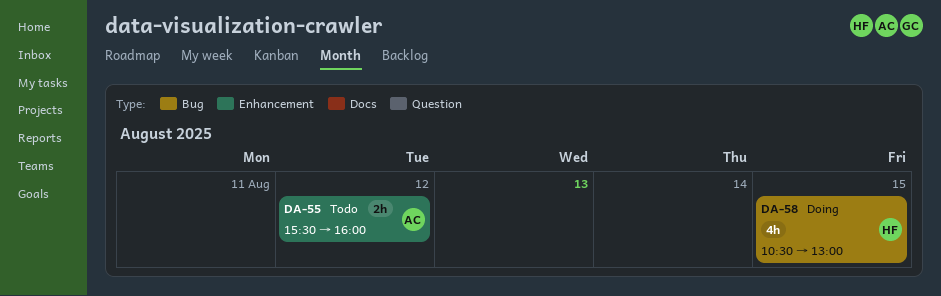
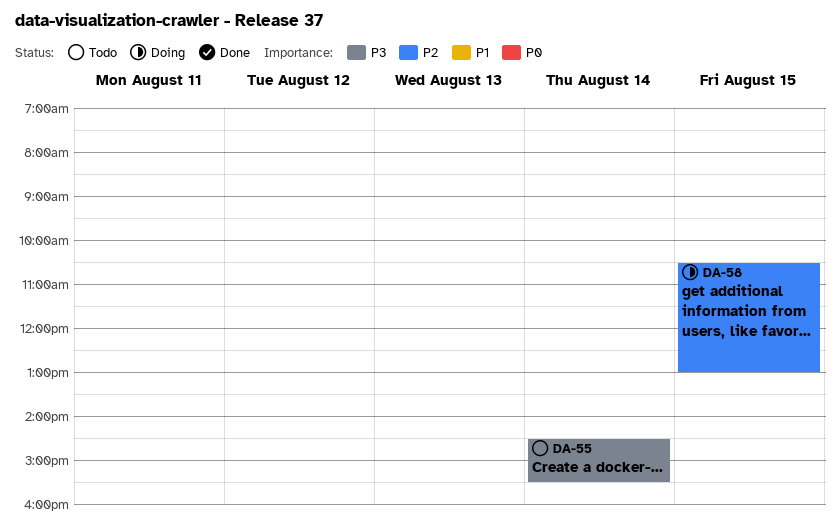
DA-55, day: Aug 12 -> Aug 14
DA-55, begins: 15:30 -> 14:30
DA-55, ends: 16:00 -> 15:30

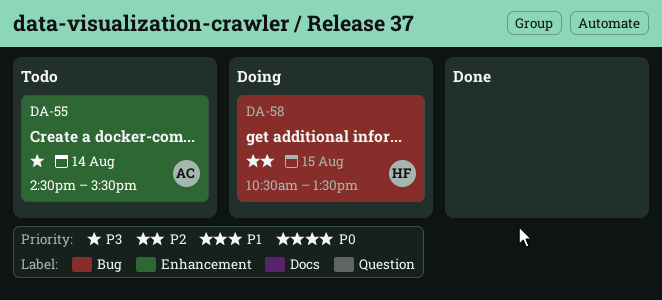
DA-58, ends: 13:00 -> 13:30

